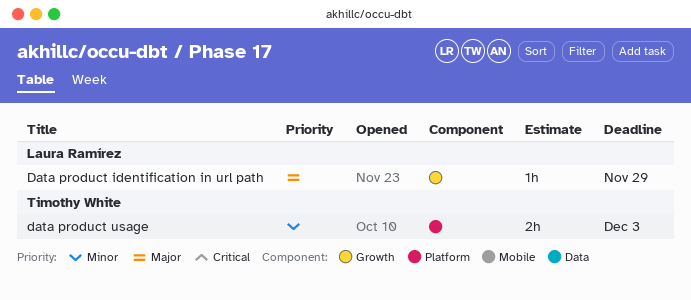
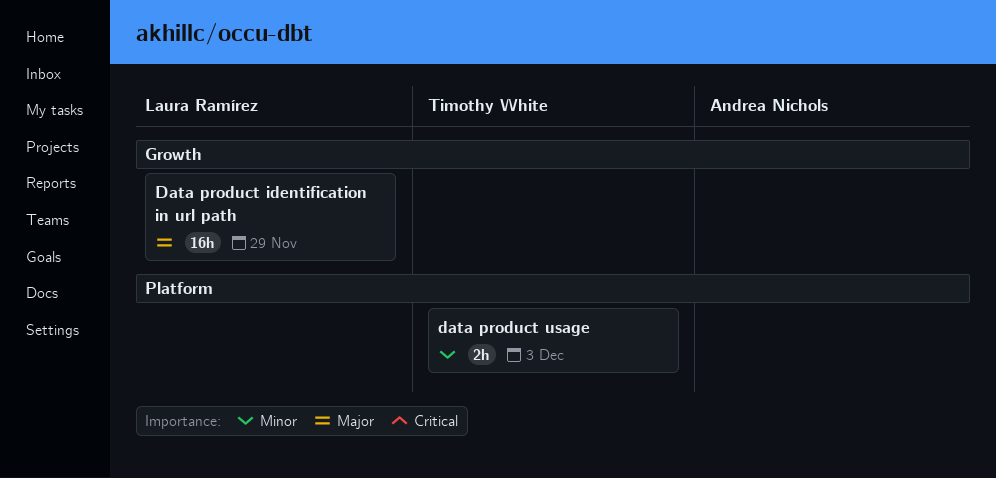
Data product identification in url path, estimate: 1h -> 16h

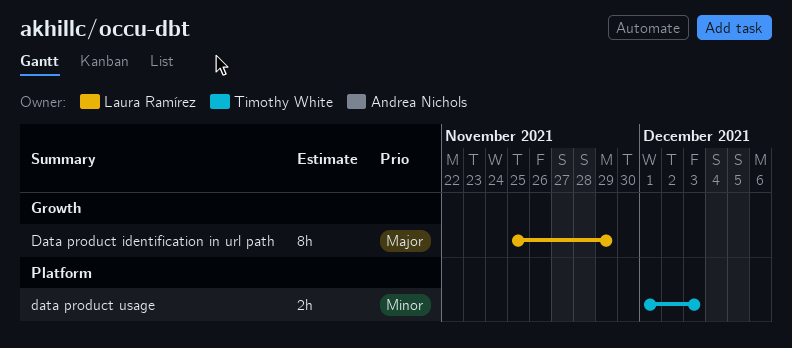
Data product identification in url path, estimate: 16h -> 8h

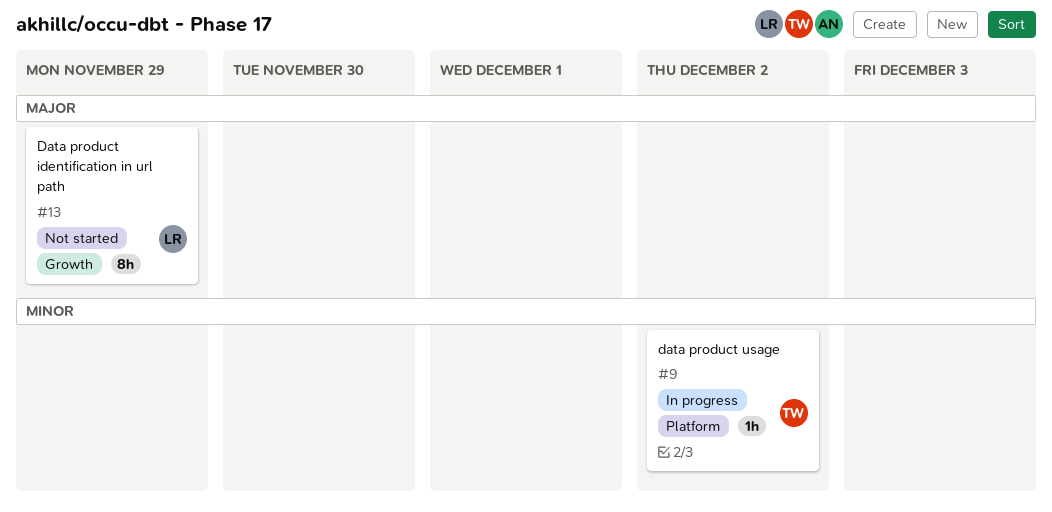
data product usage, estimate: 2h -> 1h
data product usage, due: Dec 3 -> Dec 2

